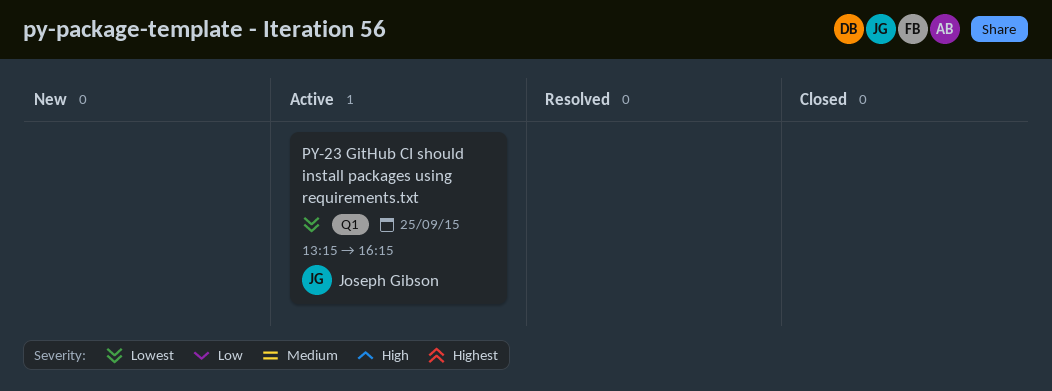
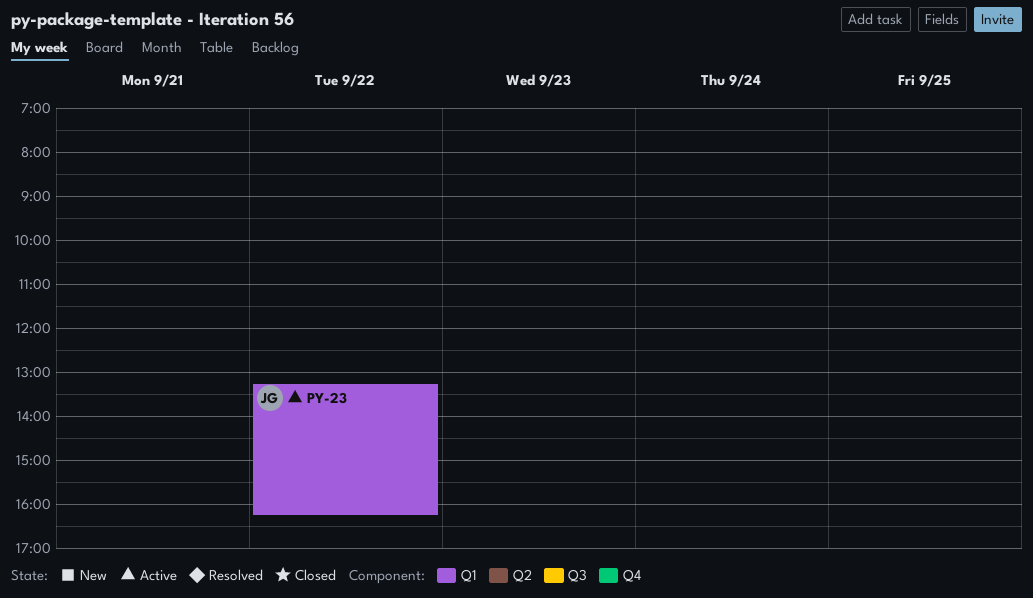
PY-23, day: Sep 25 -> Sep 22

